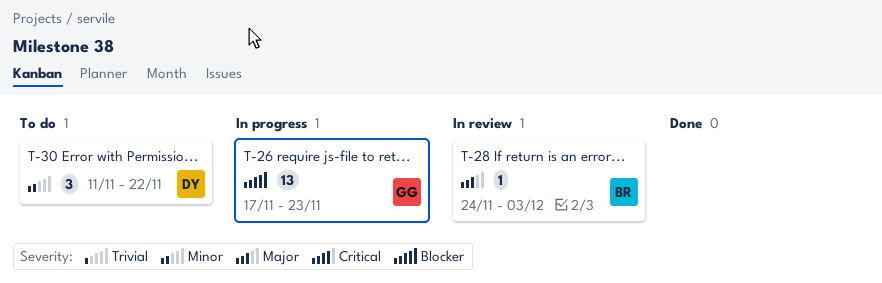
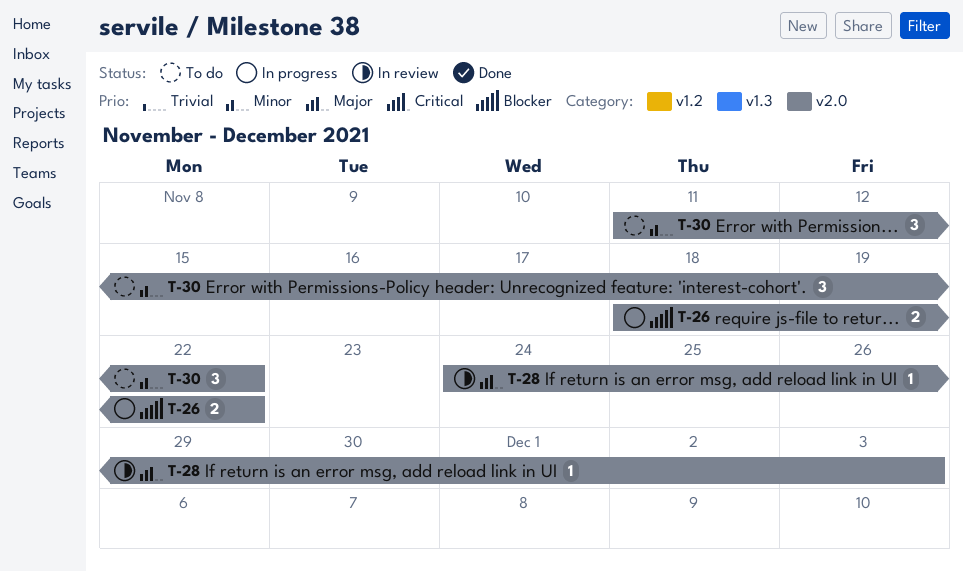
T-26, estimate: 13 -> 2
T-26, start: Nov 17 -> Nov 18
T-26, due: Nov 23 -> Nov 22

